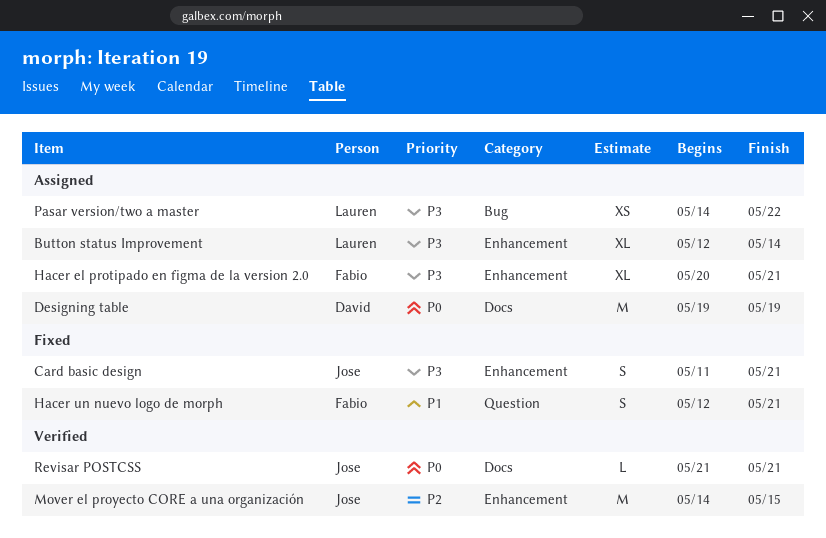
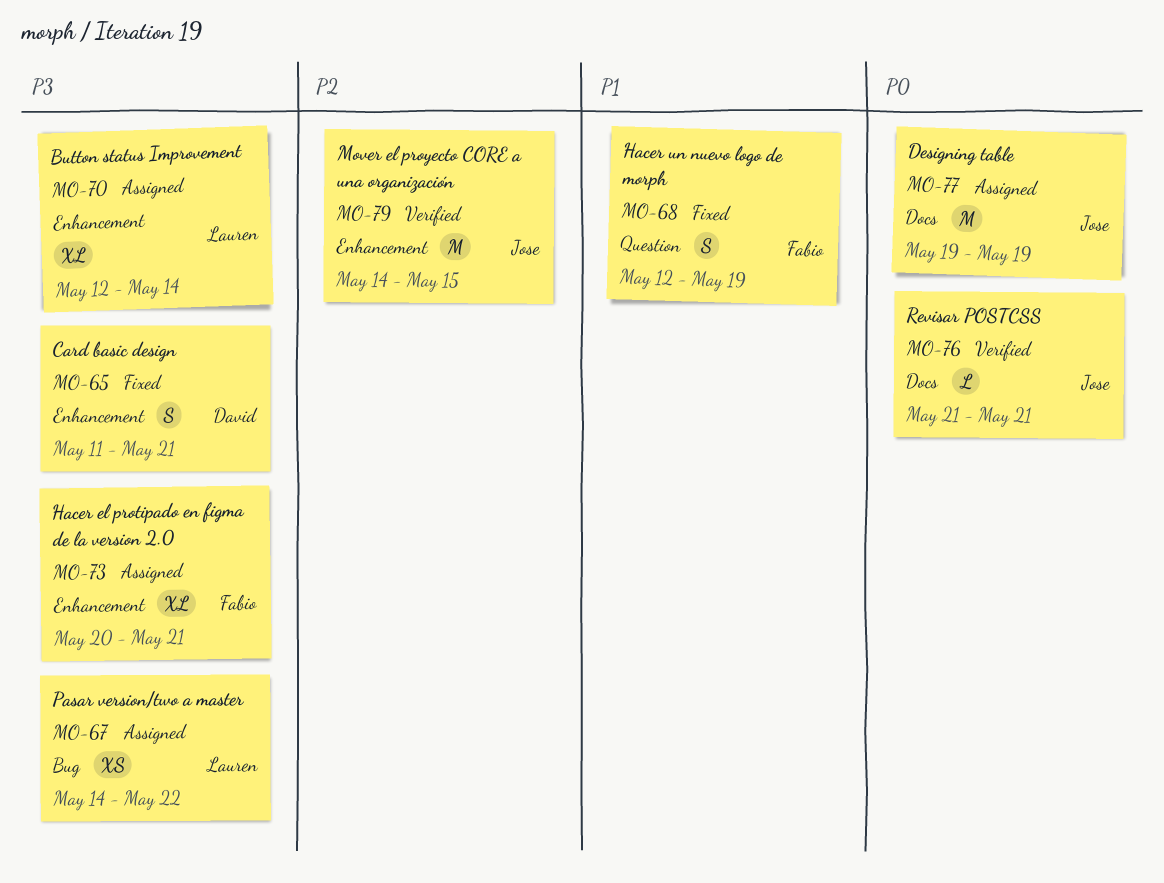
Card basic design, owner: Jose -> David
Designing table, owner: David -> Jose
Hacer un nuevo logo de morph, due: May 21 -> May 19

